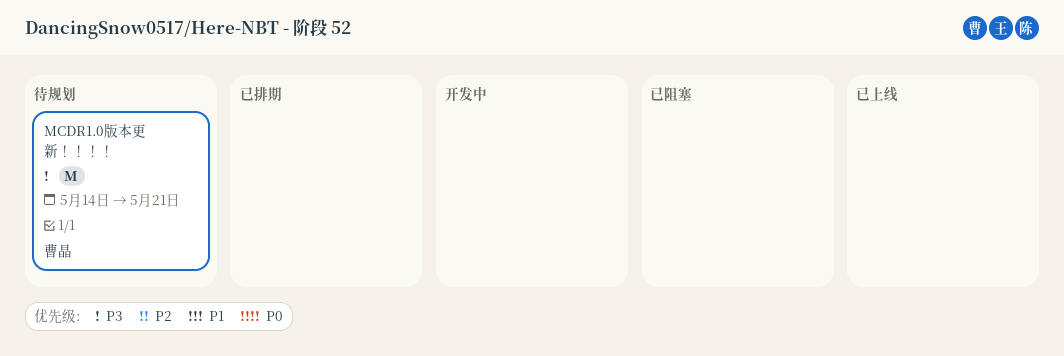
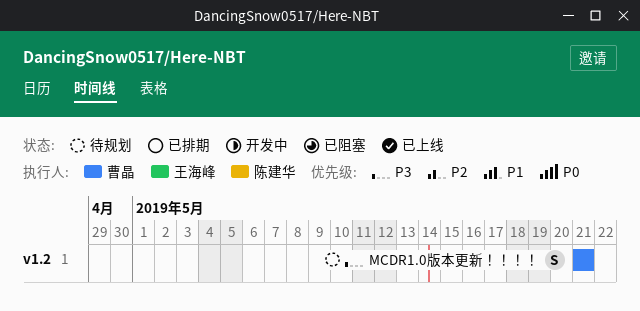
MCDR1.0版本更新！！！！, estimate: M -> S
MCDR1.0版本更新！！！！, start: May 14 -> May 21

